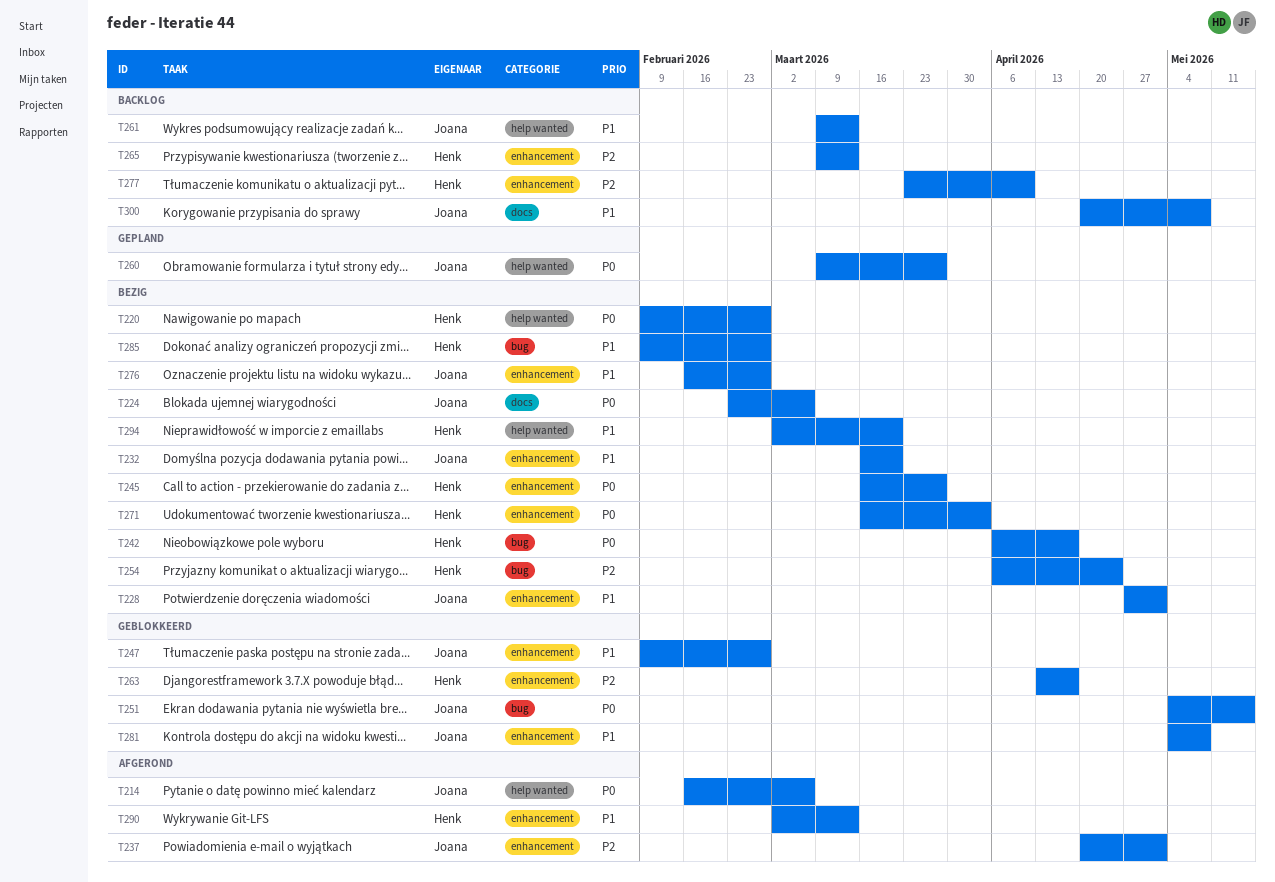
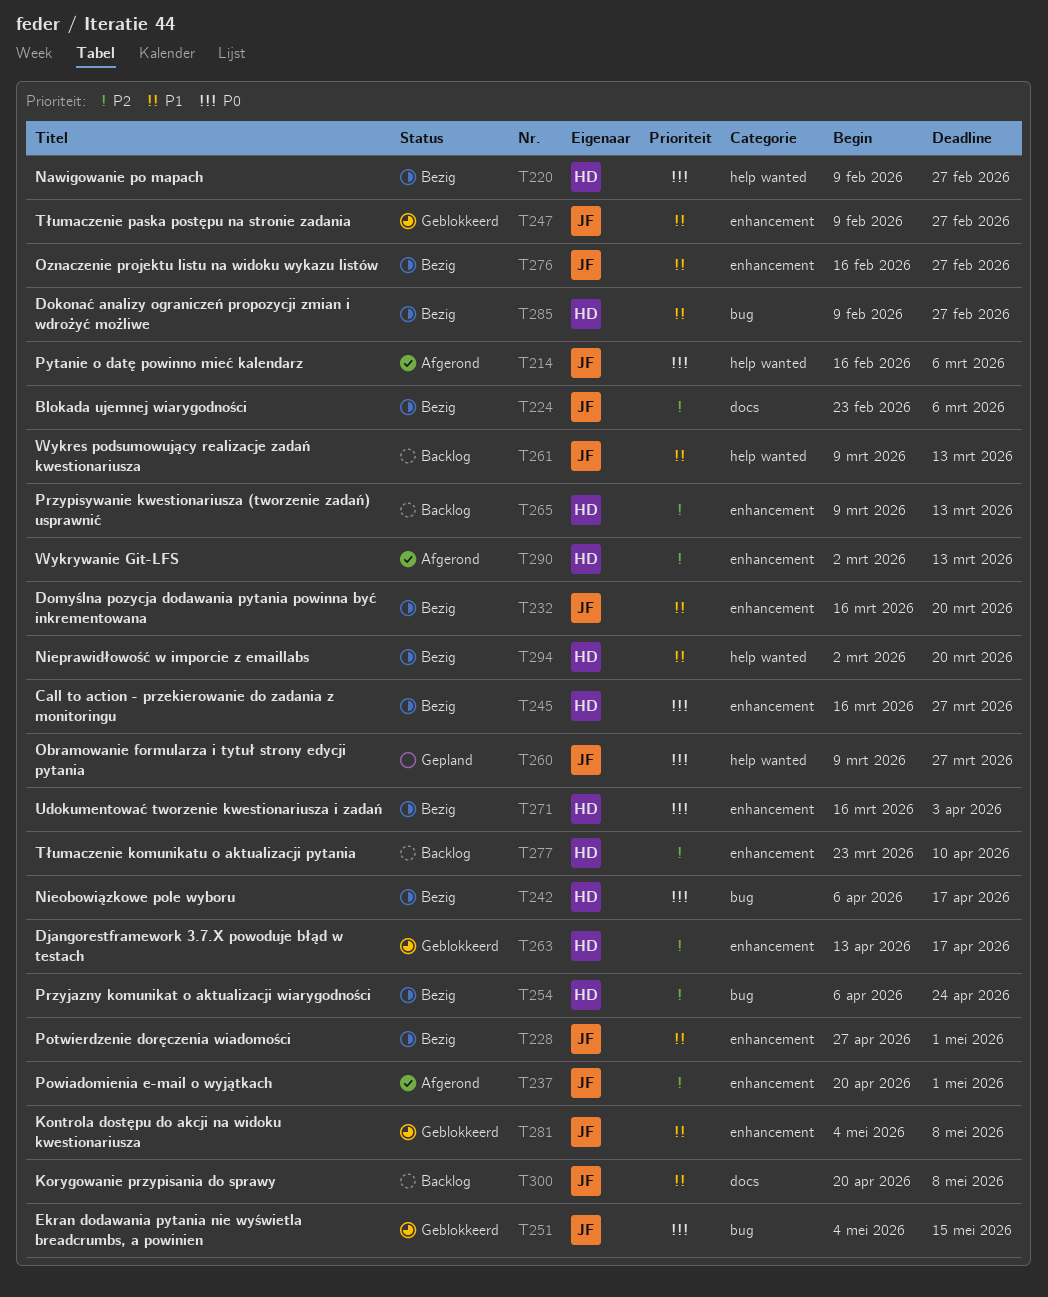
T224, priority: P0 -> P2
T290, priority: P1 -> P2

